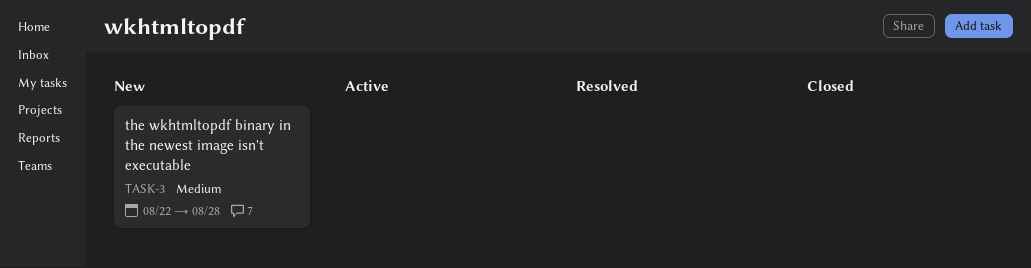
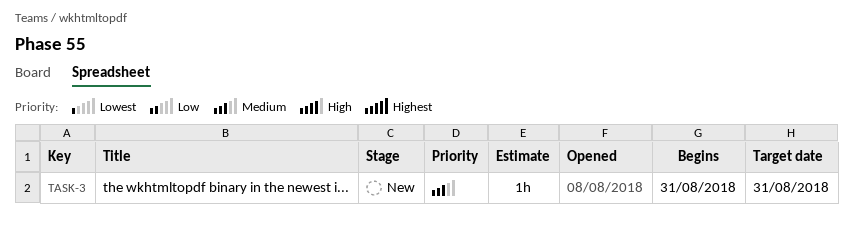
TASK-3, start: Aug 22 -> Aug 31
TASK-3, due: Aug 28 -> Aug 31

